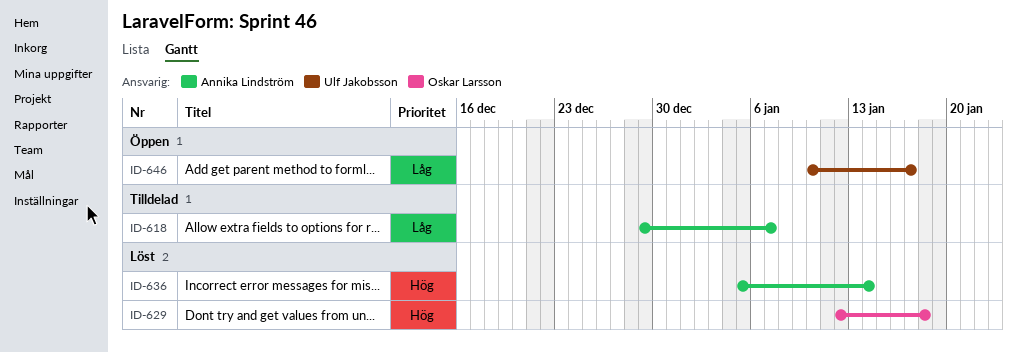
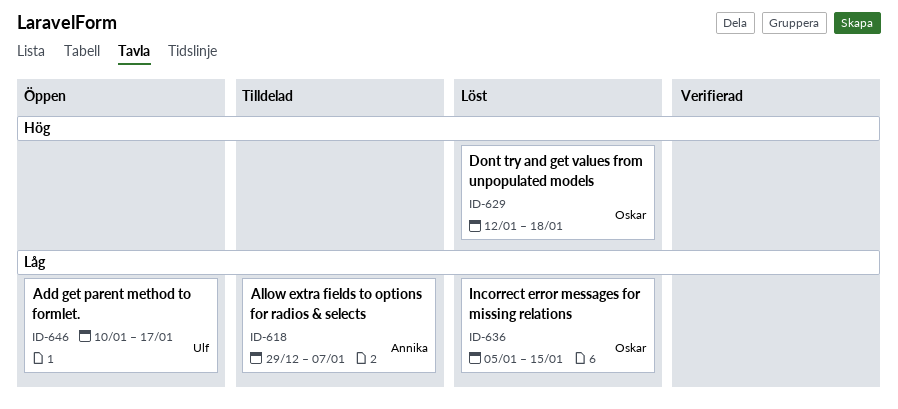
ID-636, owner: Annika Lindström -> Oskar Larsson
ID-636, priority: Hög -> Låg
ID-636, due: Jan 14 -> Jan 15

